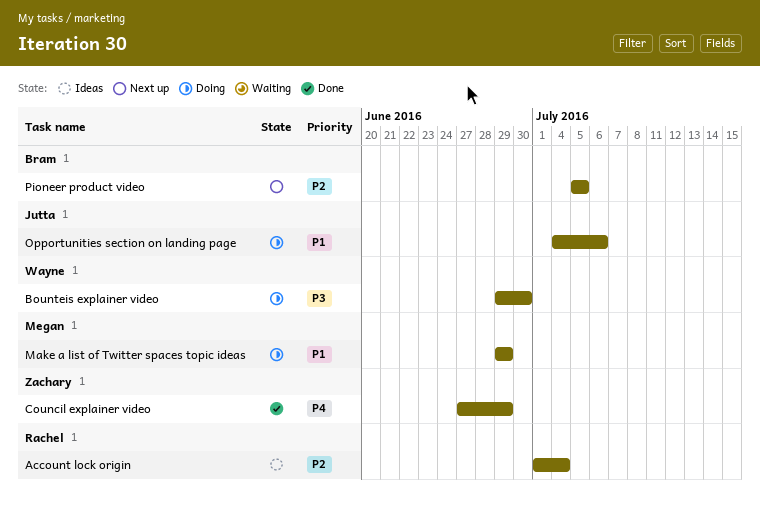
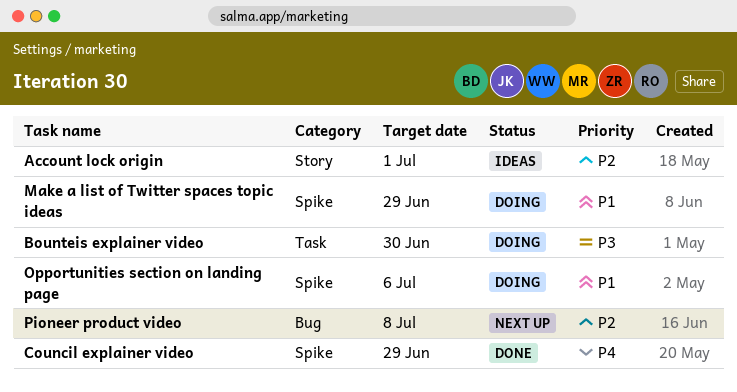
Account lock origin, due: Jul 4 -> Jul 1
Pioneer product video, due: Jul 5 -> Jul 8

